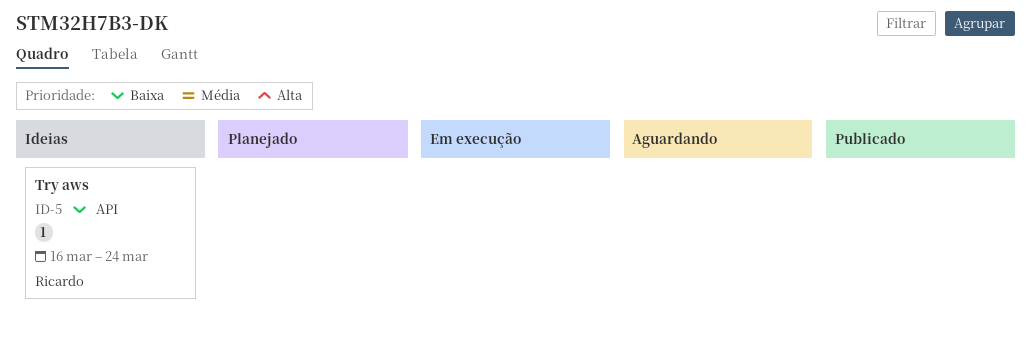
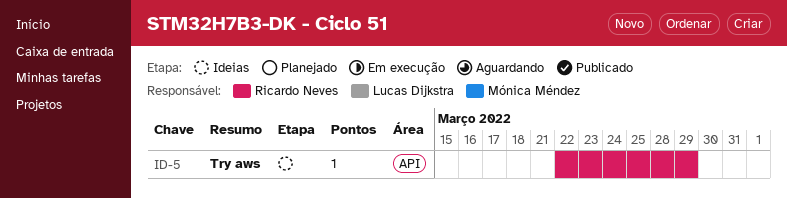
ID-5, start: Mar 16 -> Mar 22
ID-5, due: Mar 24 -> Mar 29

